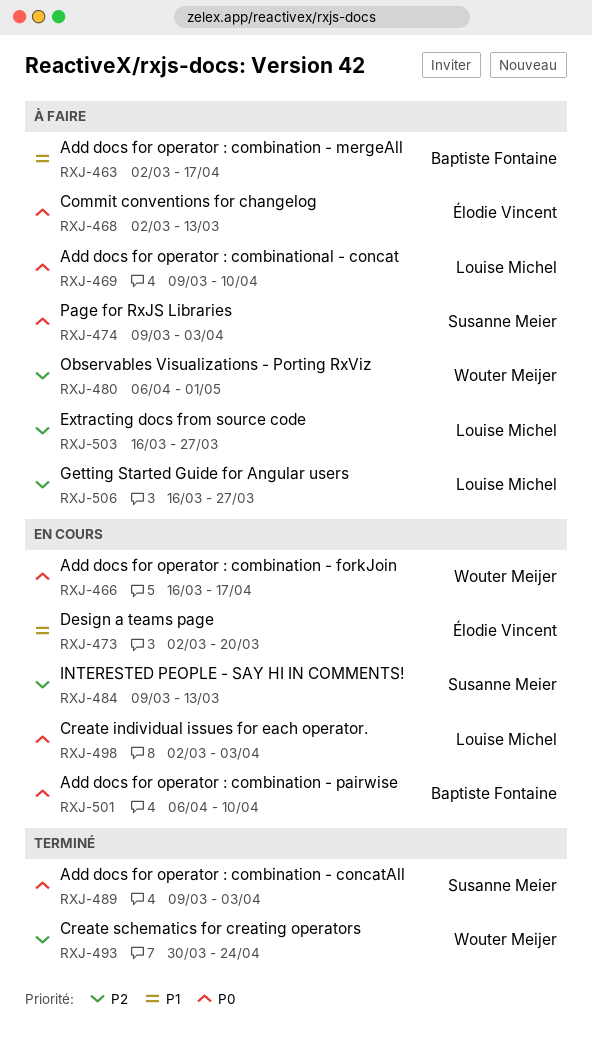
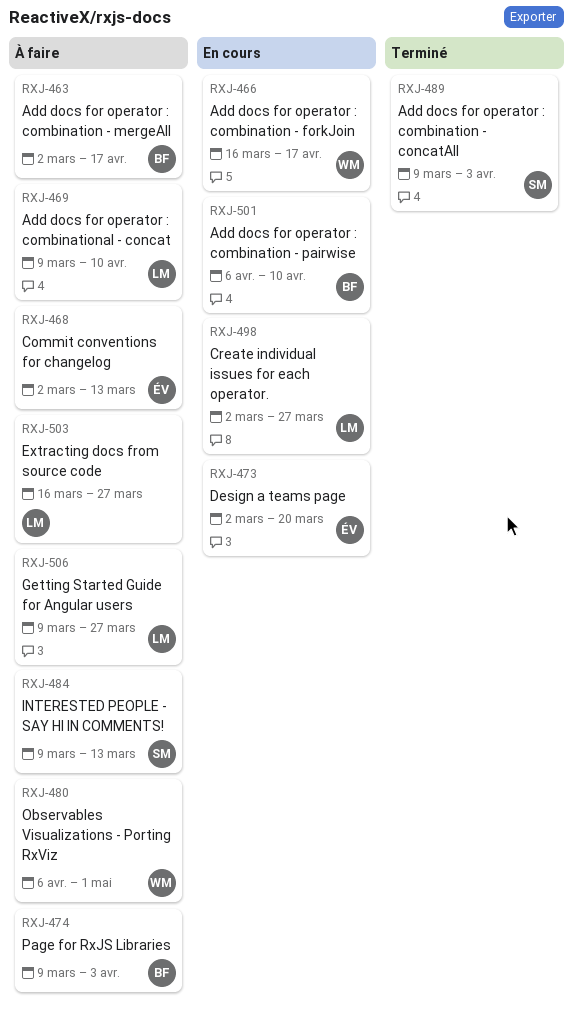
RXJ-474, owner: Susanne Meier -> Baptiste Fontaine
RXJ-484, status: En cours -> À faire
RXJ-493: present -> none
RXJ-498, due: Apr 3 -> Mar 27
RXJ-506, start: Mar 16 -> Mar 9

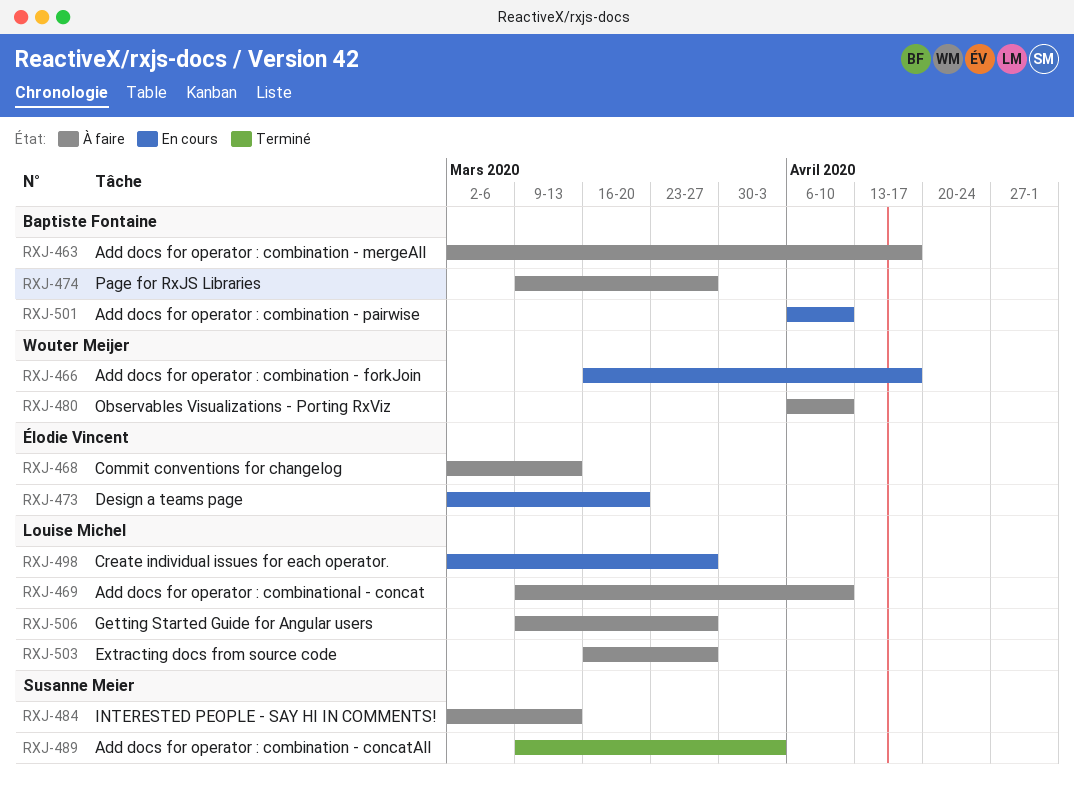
RXJ-474, due: Apr 3 -> Mar 27
RXJ-480, due: May 1 -> Apr 10
RXJ-484, start: Mar 9 -> Mar 2

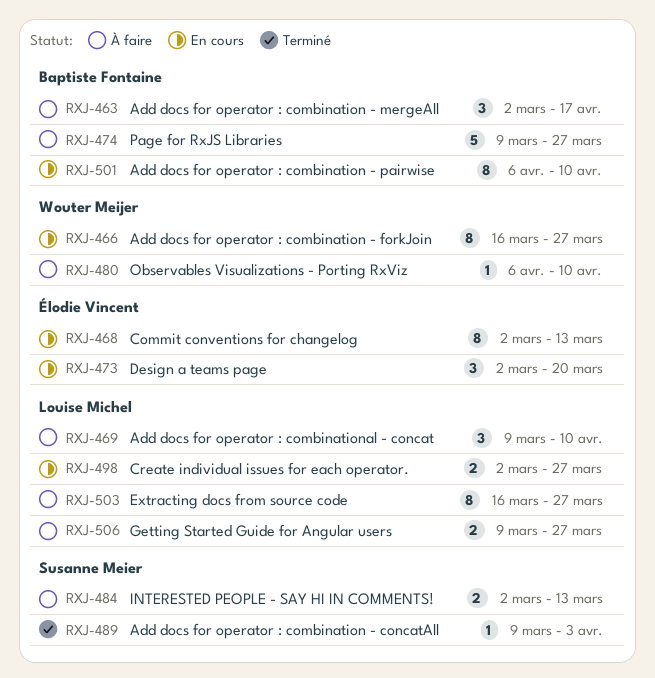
RXJ-466, due: Apr 17 -> Mar 27
RXJ-468, status: À faire -> En cours

